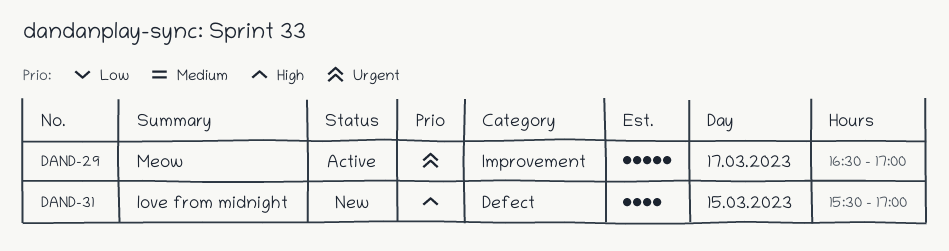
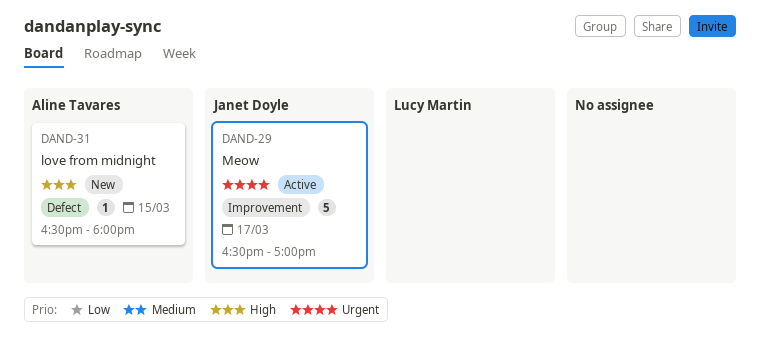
DAND-31, estimate: 4 -> 1
DAND-31, begins: 15:30 -> 16:30
DAND-31, ends: 17:00 -> 18:00

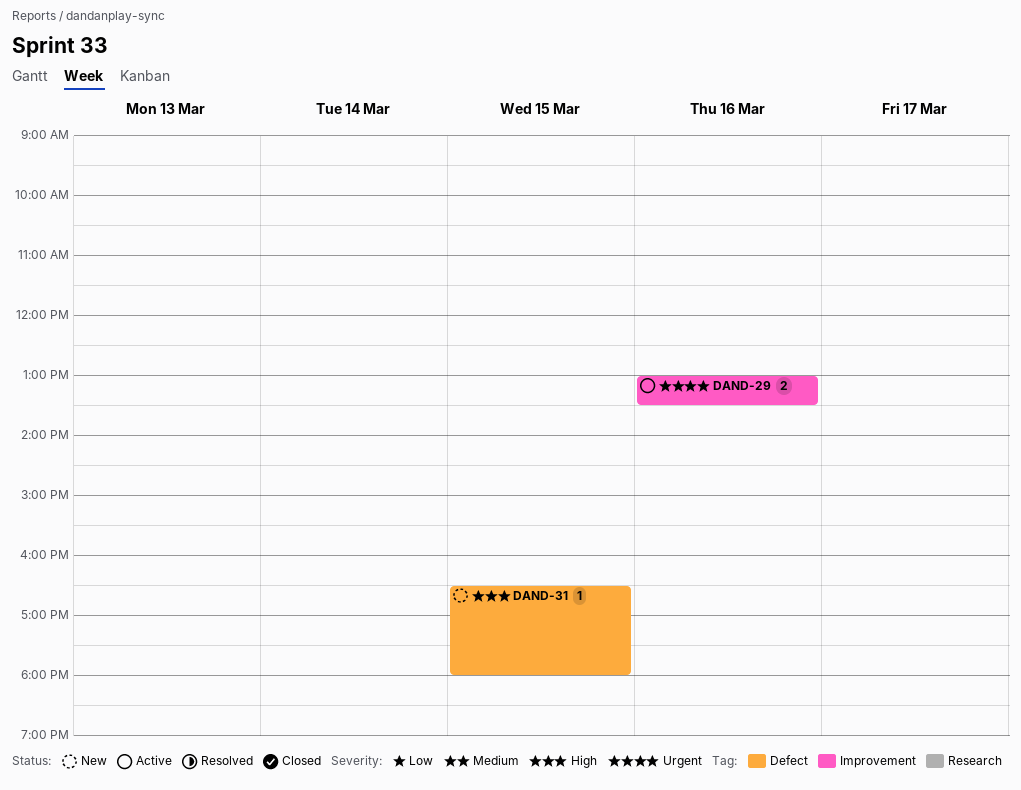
DAND-29, estimate: 5 -> 2
DAND-29, day: Mar 17 -> Mar 16
DAND-29, begins: 16:30 -> 13:00
DAND-29, ends: 17:00 -> 13:30

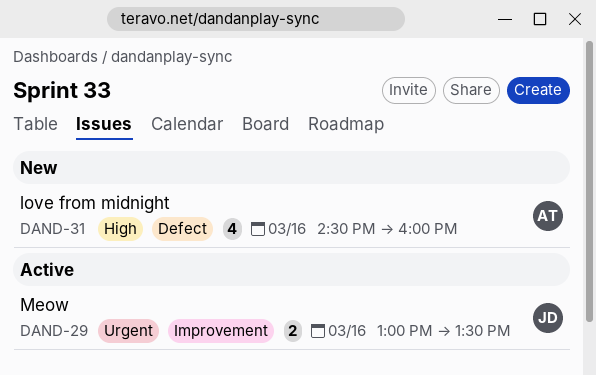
DAND-31, estimate: 1 -> 4
DAND-31, day: Mar 15 -> Mar 16
DAND-31, begins: 16:30 -> 14:30
DAND-31, ends: 18:00 -> 16:00

